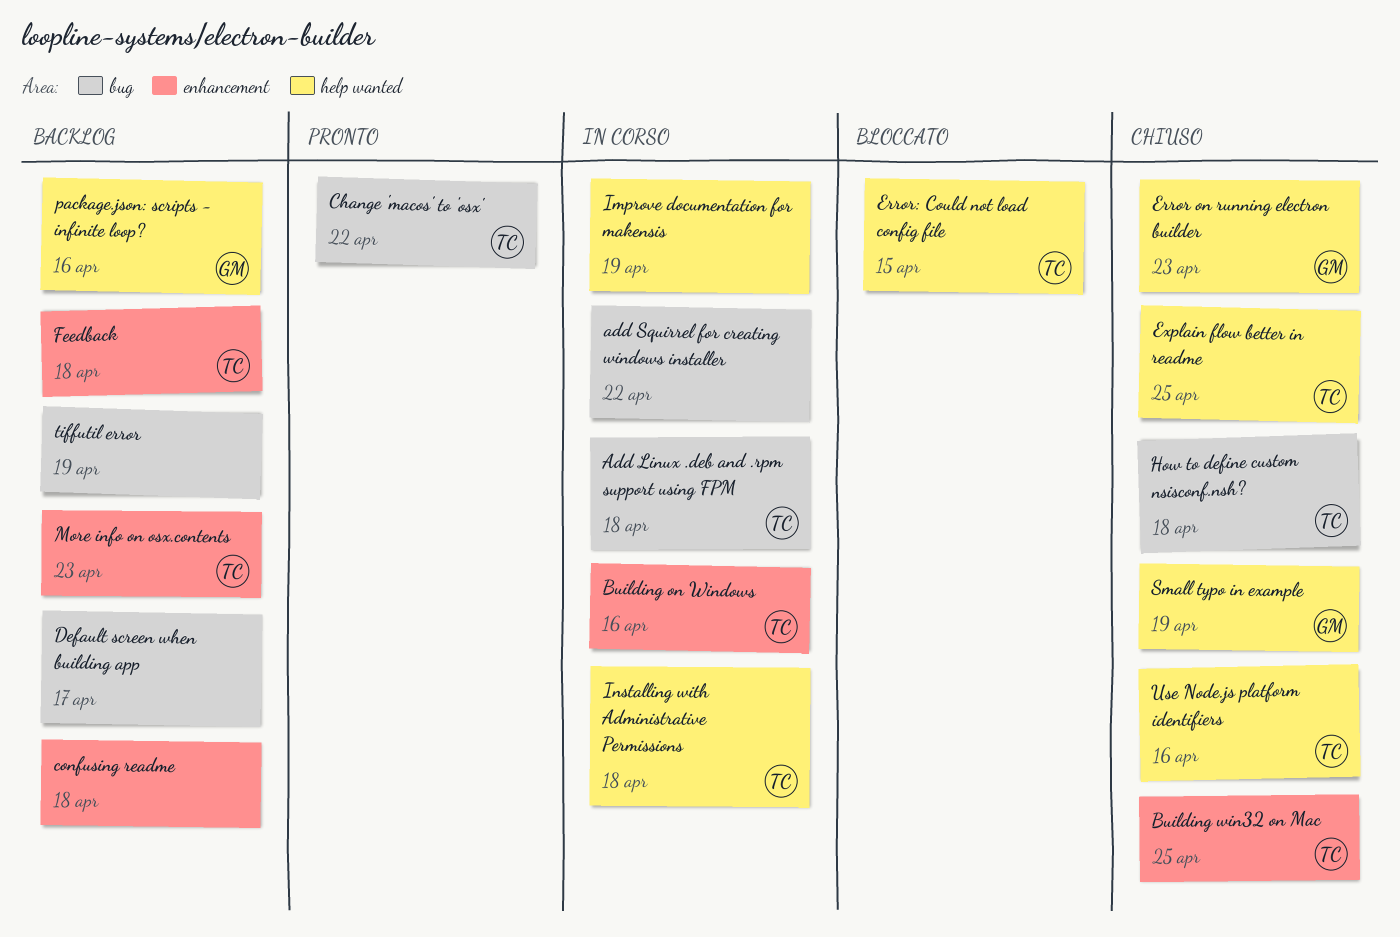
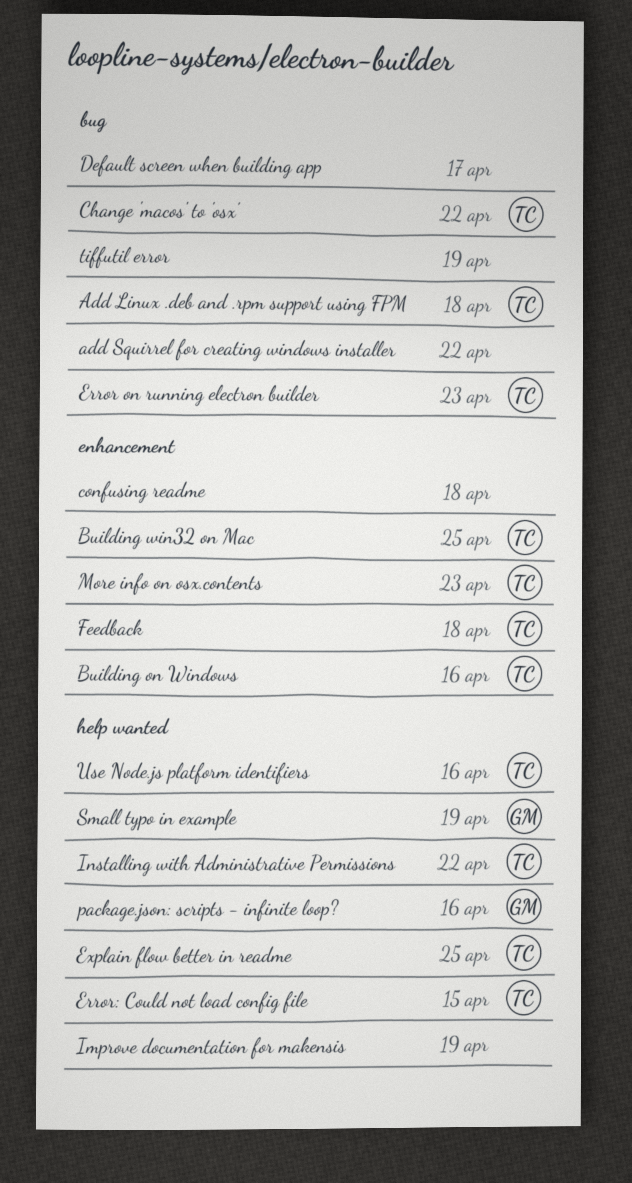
Error on running electron builder, owner: GM -> TC
Error on running electron builder, label: help wanted -> bug
How to define custom nsisconf.nsh?: present -> none
Installing with Administrative Permissions, due: Apr 18 -> Apr 22

